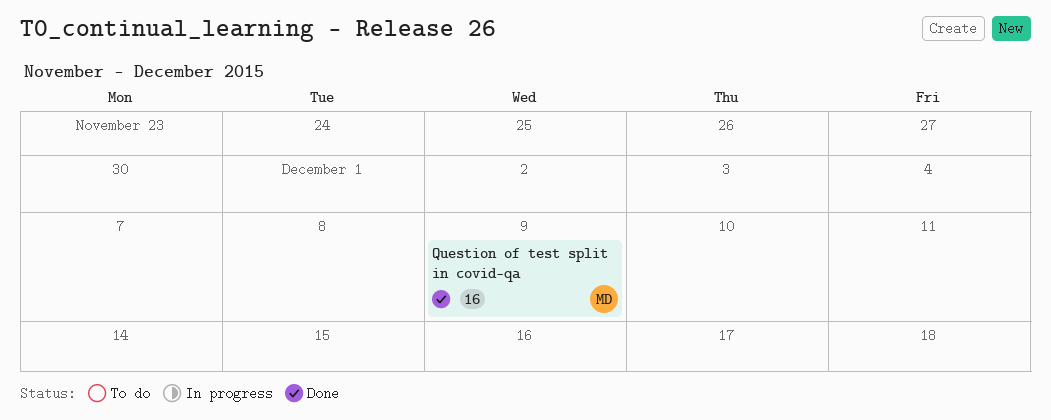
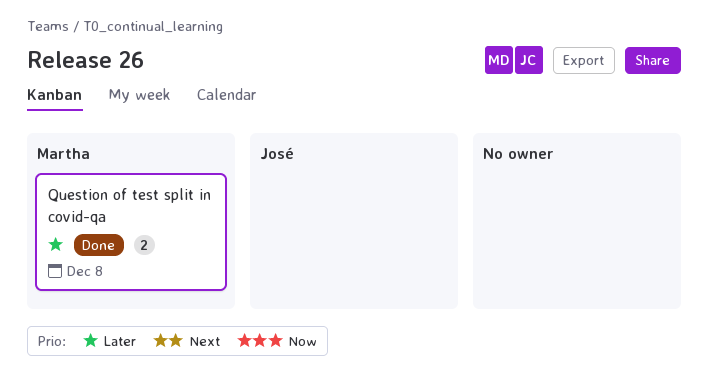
Question of test split in covid-qa, estimate: 16 -> 2
Question of test split in covid-qa, due: Dec 9 -> Dec 8

